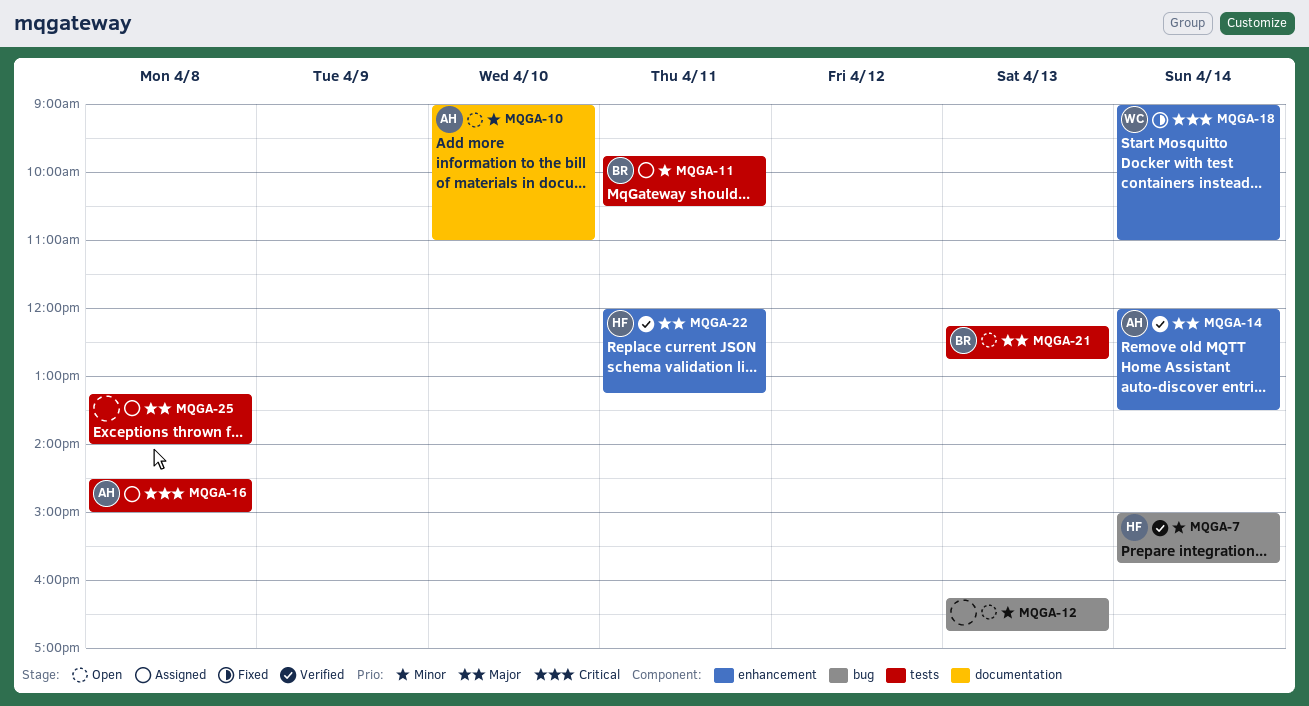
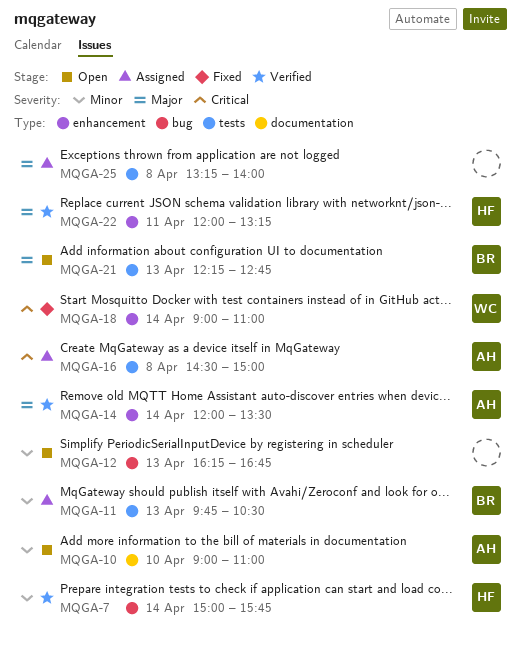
MQGA-11, day: Apr 11 -> Apr 13

